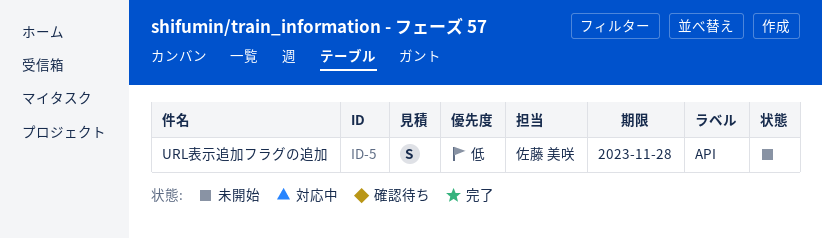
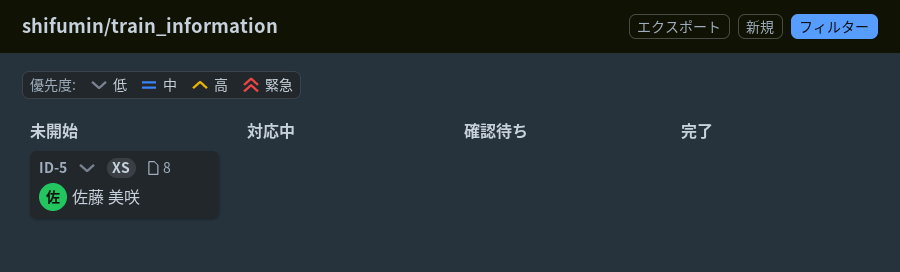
ID-5, estimate: S -> XS

